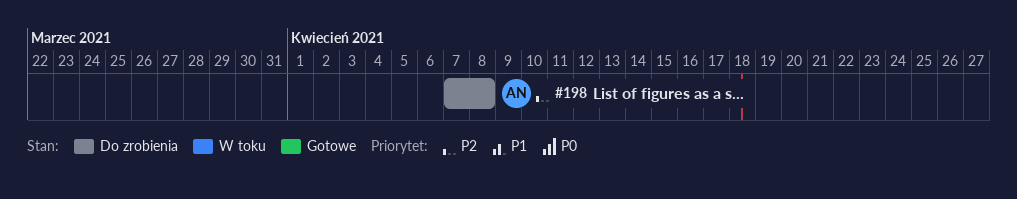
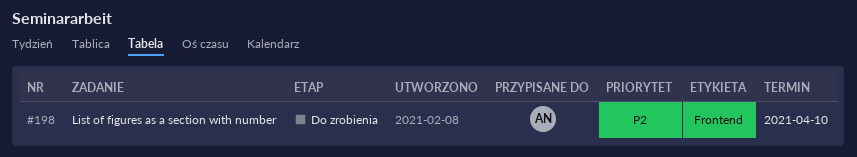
#198, due: Apr 8 -> Apr 10

